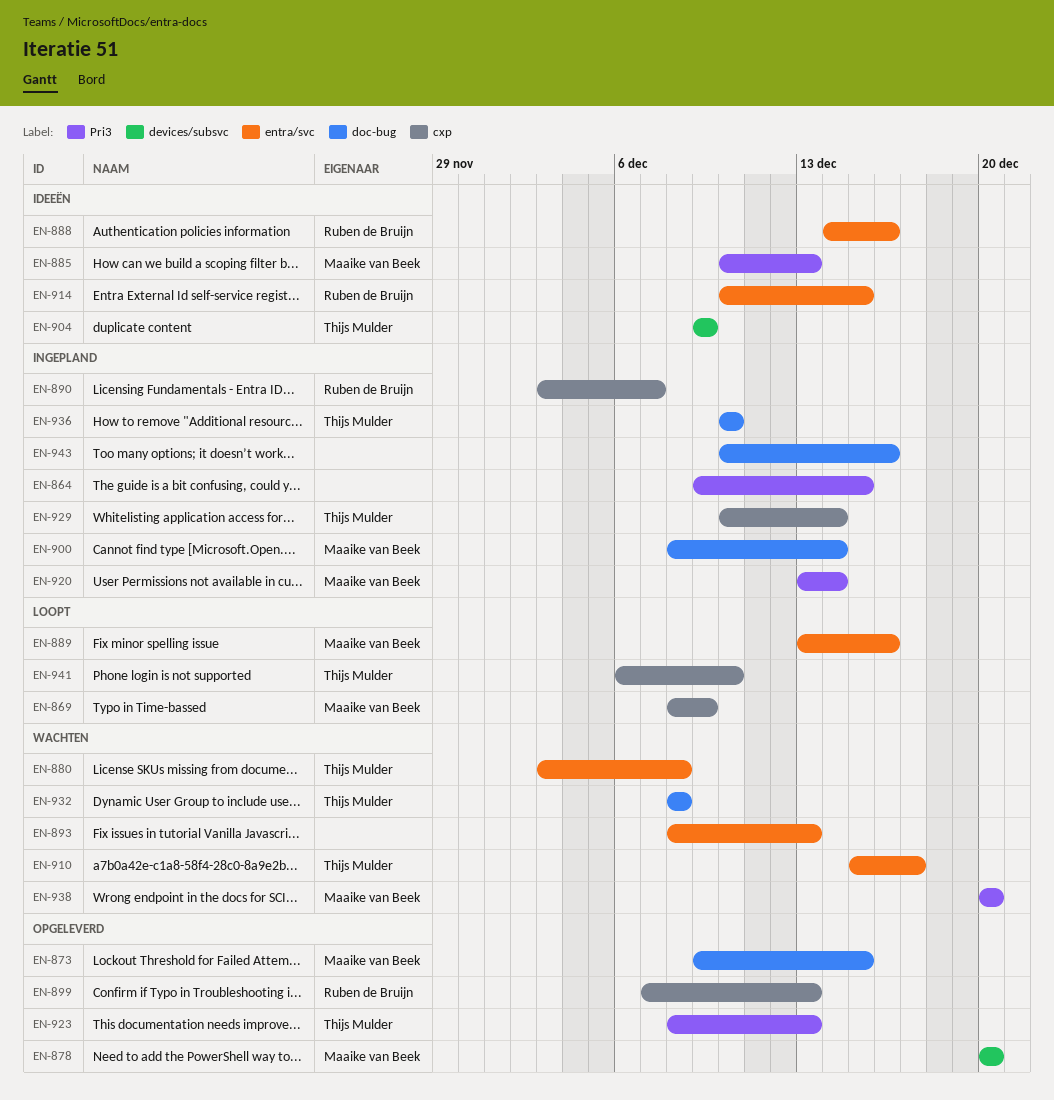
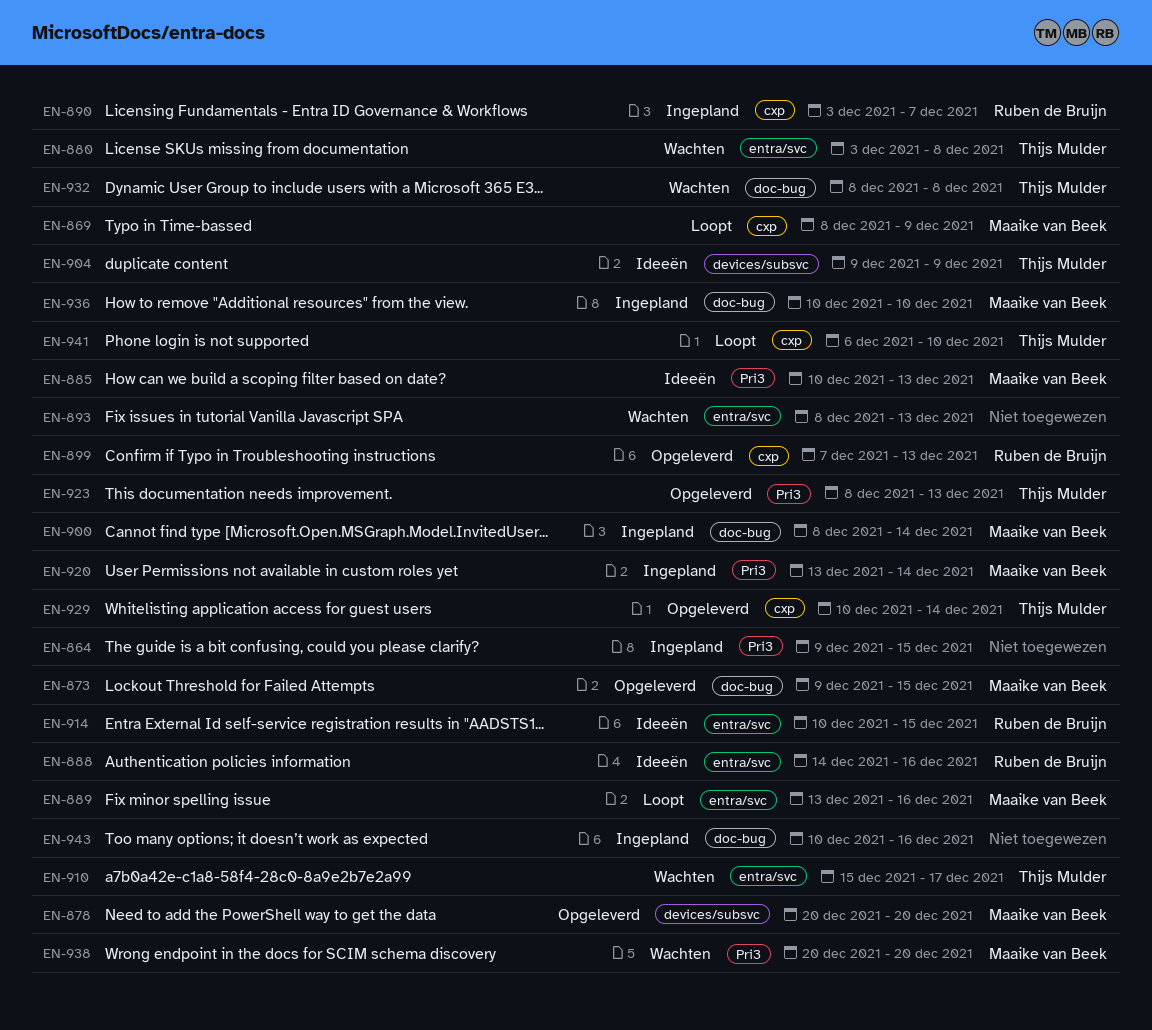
EN-929, status: Ingepland -> Opgeleverd
EN-936, owner: Thijs Mulder -> Maaike van Beek

